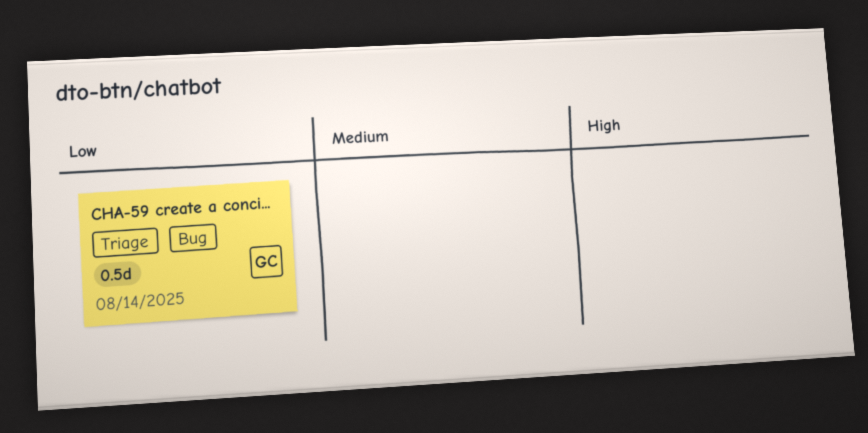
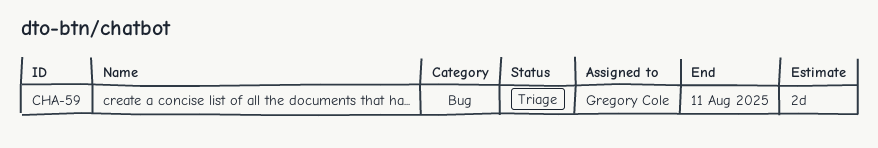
CHA-59, estimate: 0.5d -> 2d
CHA-59, due: Aug 14 -> Aug 11

